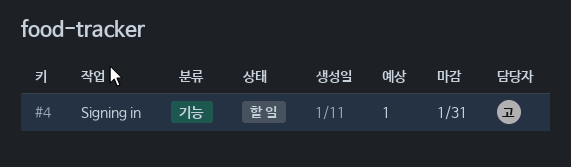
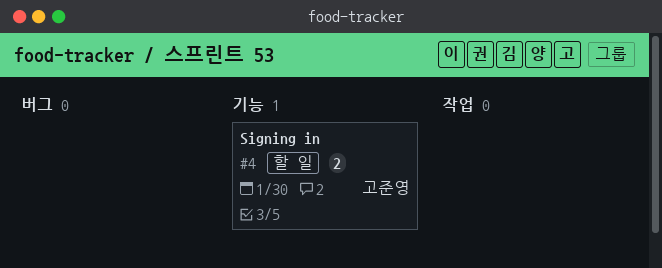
#4, estimate: 1 -> 2
#4, due: Jan 31 -> Jan 30

